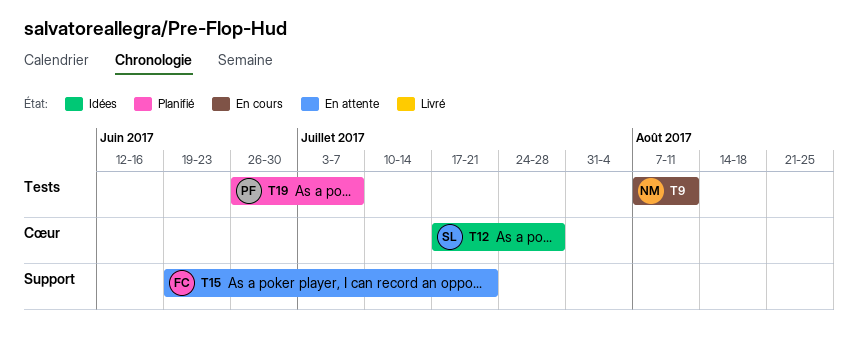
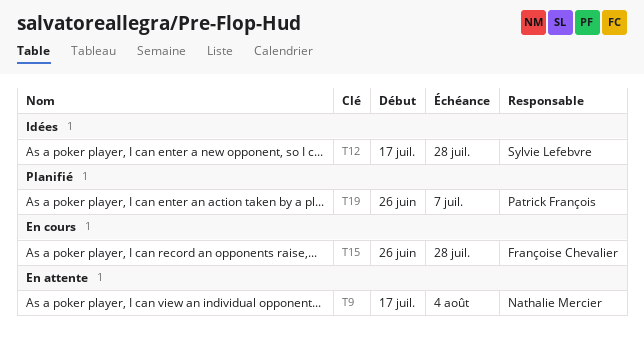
T9, status: En cours -> En attente
T9, start: Aug 7 -> Jul 17
T9, due: Aug 11 -> Aug 4
T15, status: En attente -> En cours
T15, start: Jun 19 -> Jun 26
T15, due: Jul 21 -> Jul 28

